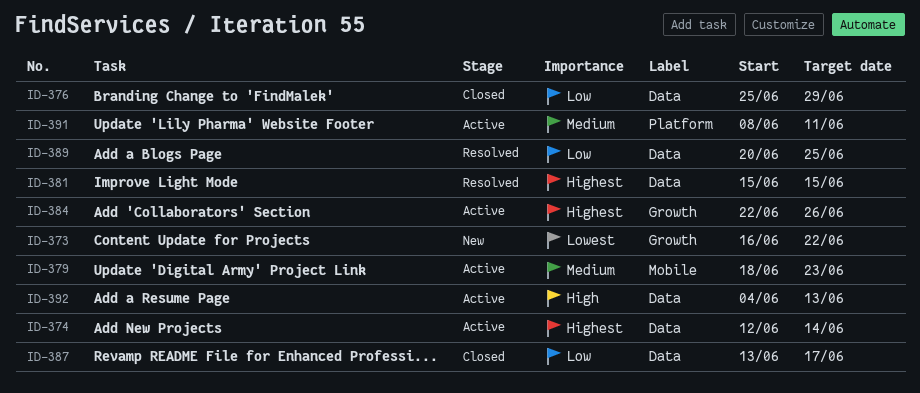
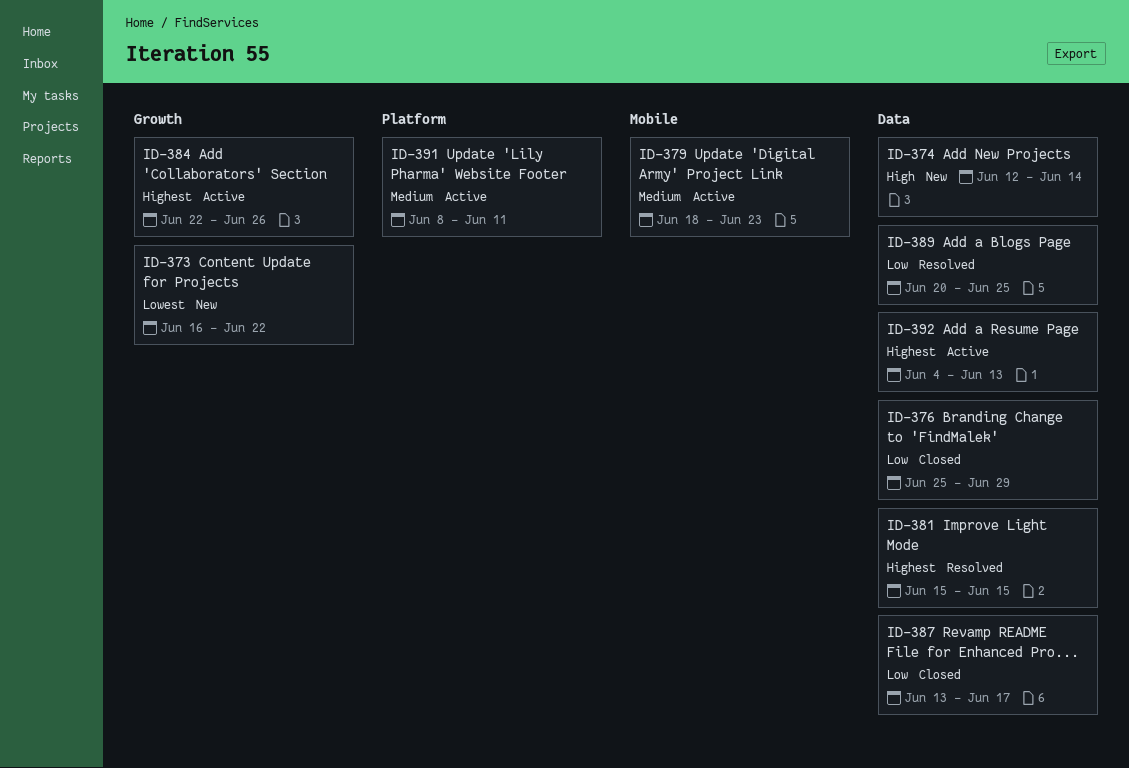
ID-374, status: Active -> New
ID-374, priority: Highest -> High
ID-392, priority: High -> Highest

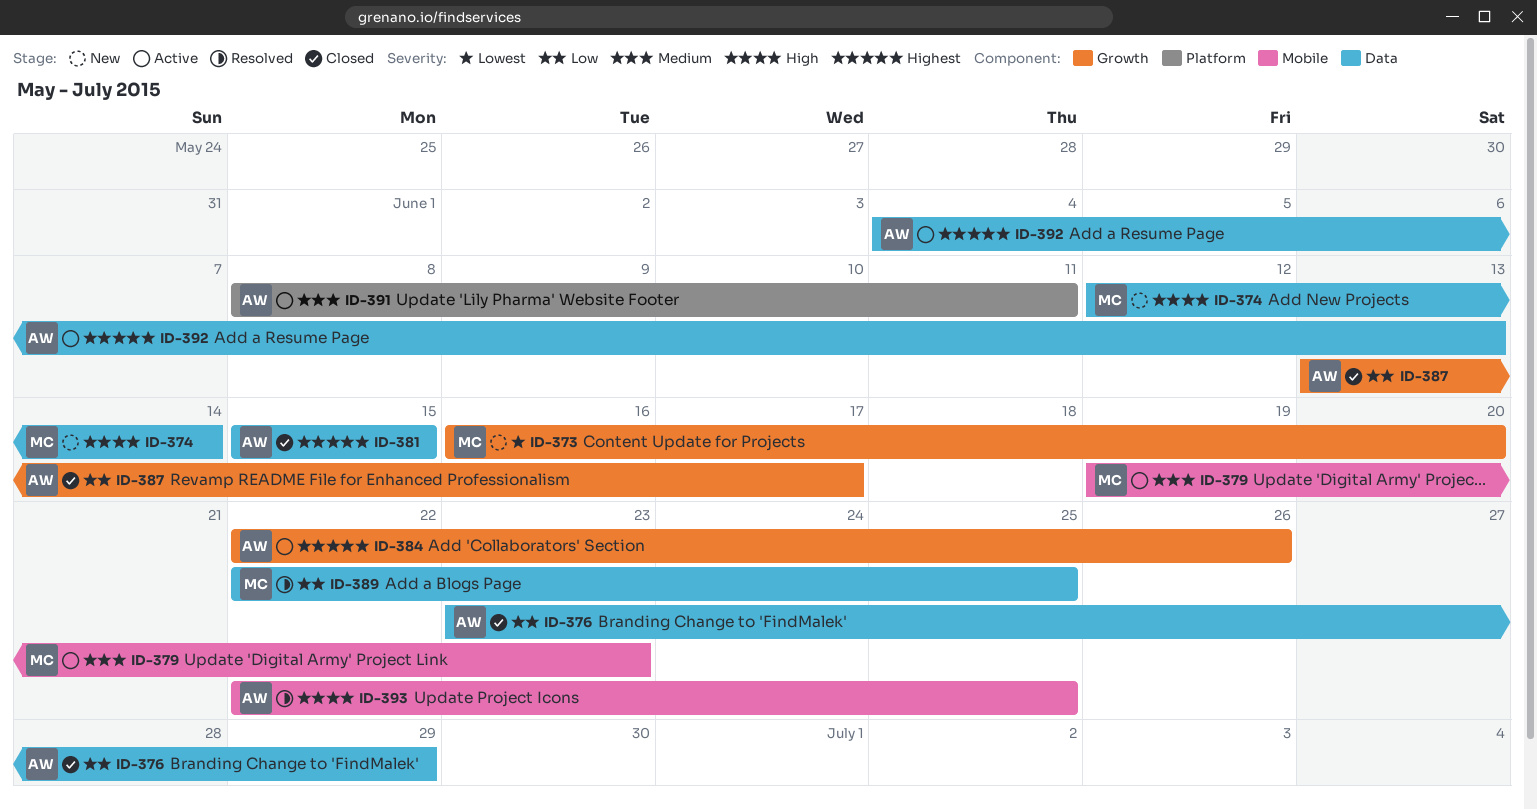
ID-373, due: Jun 22 -> Jun 20
ID-376, start: Jun 25 -> Jun 23
ID-379, start: Jun 18 -> Jun 19
ID-381, status: Resolved -> Closed
ID-387, label: Data -> Growth
ID-389, start: Jun 20 -> Jun 22
ID-393: none -> present

